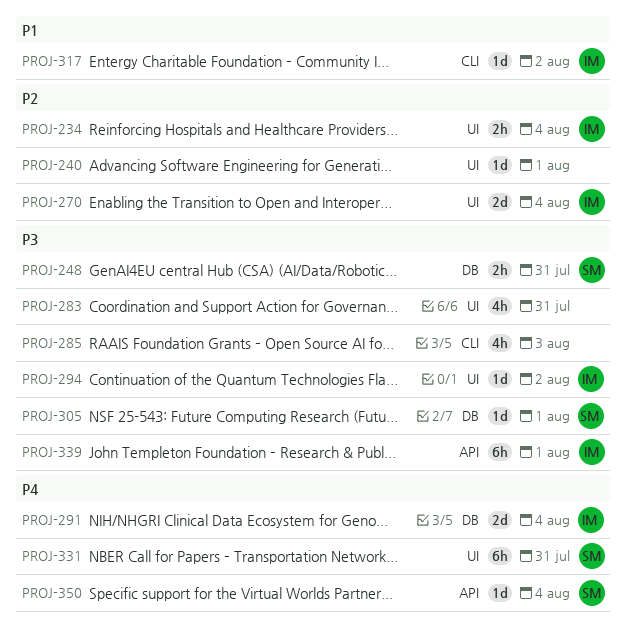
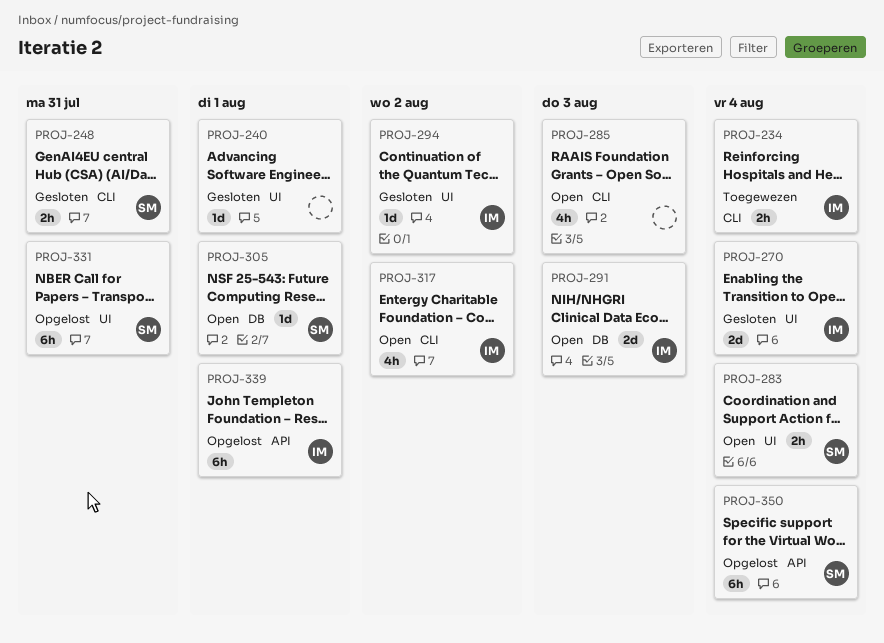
PROJ-234, label: UI -> CLI
PROJ-248, label: DB -> CLI
PROJ-283, owner: none -> SM
PROJ-283, estimate: 4h -> 2h
PROJ-283, due: Jul 31 -> Aug 4
PROJ-291, due: Aug 4 -> Aug 3
PROJ-317, estimate: 1d -> 4h
PROJ-350, estimate: 1d -> 6h

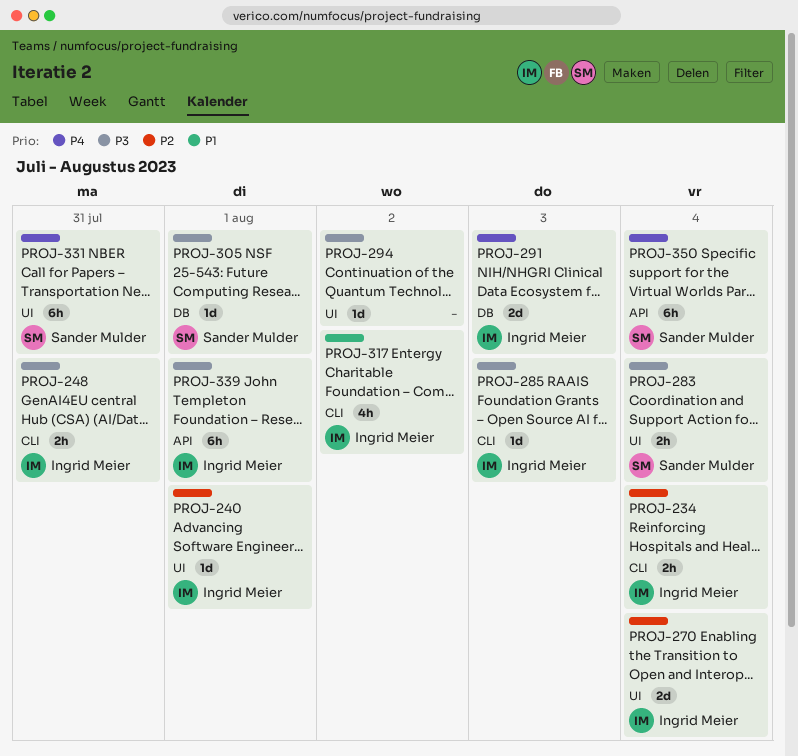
PROJ-240, owner: none -> Ingrid Meier
PROJ-248, owner: Sander Mulder -> Ingrid Meier
PROJ-285, owner: none -> Ingrid Meier
PROJ-285, estimate: 4h -> 1d
PROJ-294, owner: Ingrid Meier -> none

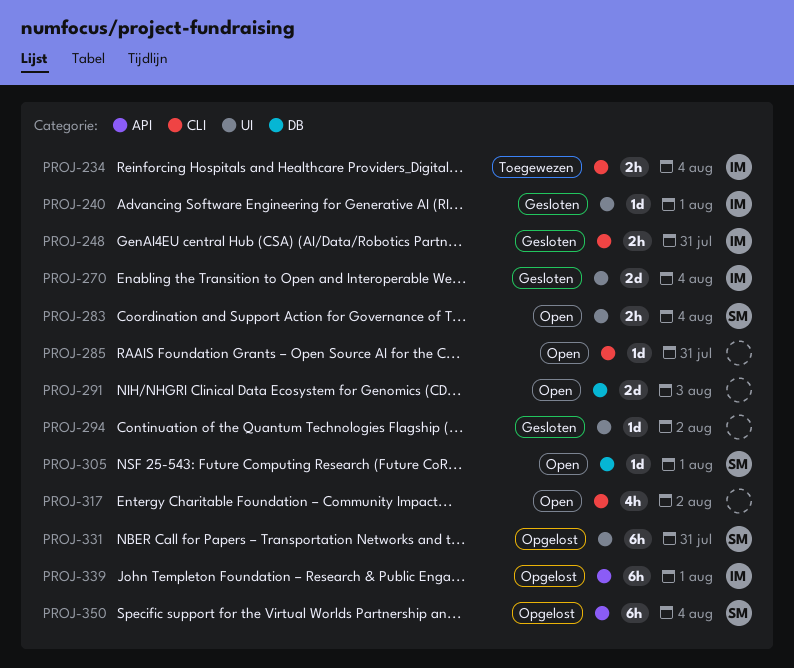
PROJ-285, owner: Ingrid Meier -> none
PROJ-285, due: Aug 3 -> Jul 31
PROJ-291, owner: Ingrid Meier -> none
PROJ-317, owner: Ingrid Meier -> none

